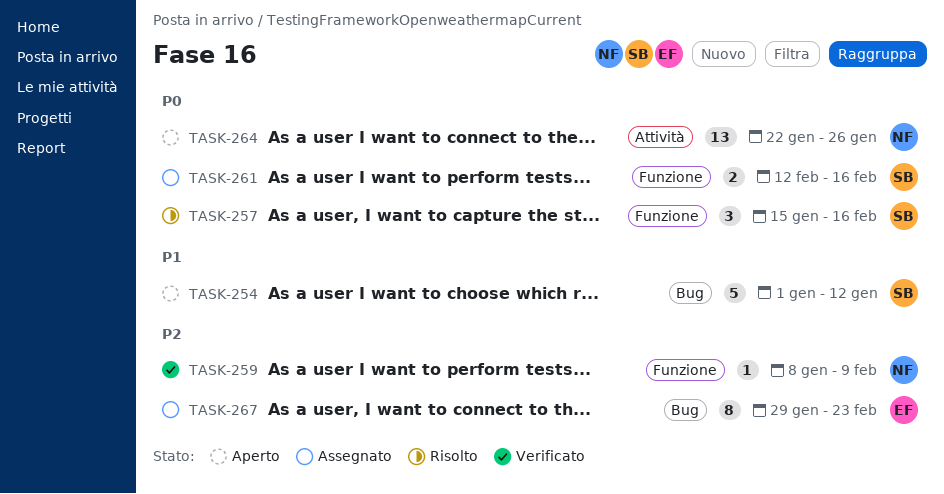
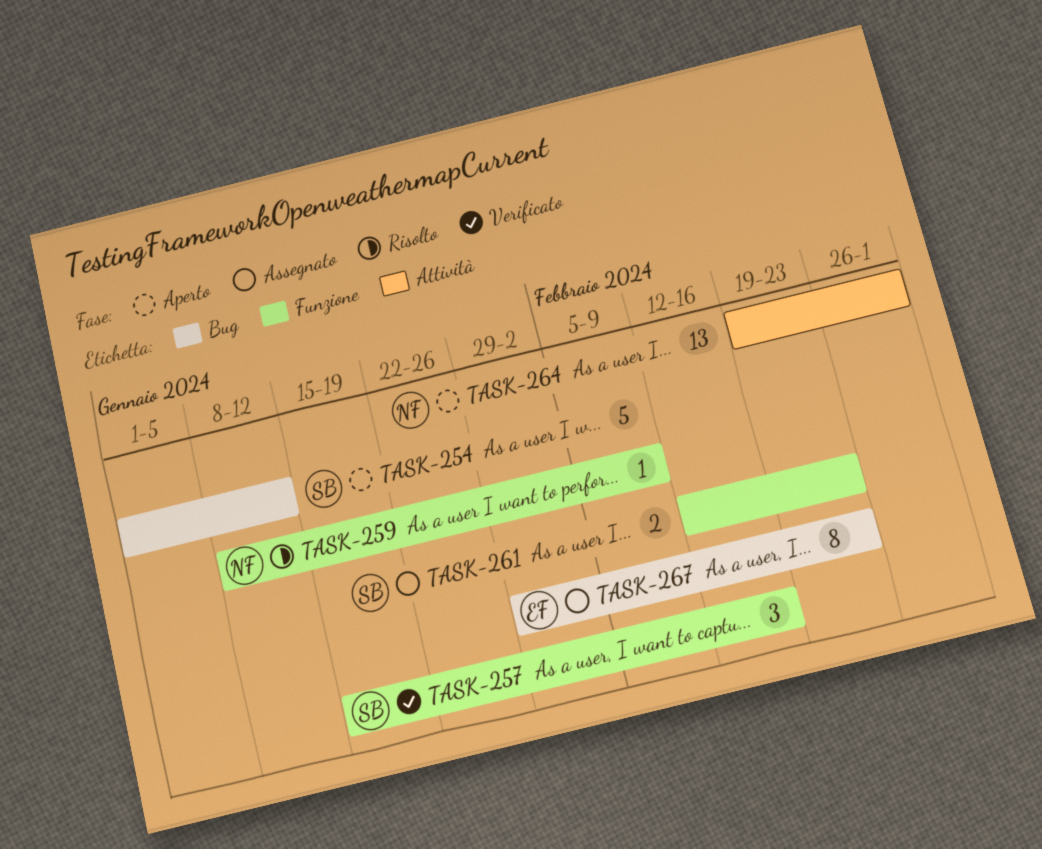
TASK-257, status: Risolto -> Verificato
TASK-259, status: Verificato -> Risolto
TASK-261, due: Feb 16 -> Feb 23
TASK-264, start: Jan 22 -> Feb 19
TASK-264, due: Jan 26 -> Mar 1

